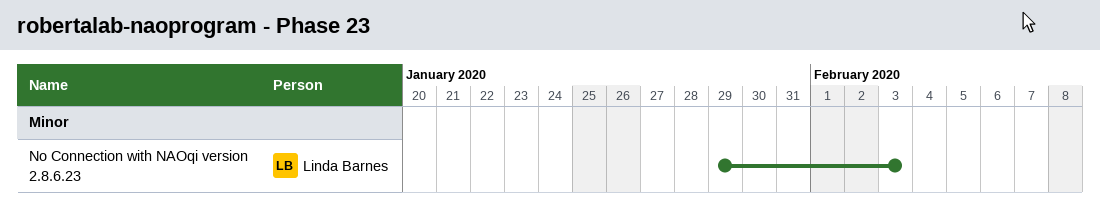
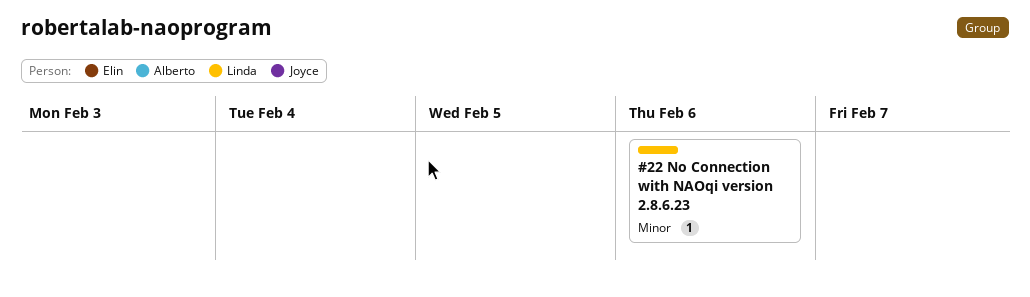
No Connection with NAOqi version 2.8.6.23, due: Feb 3 -> Feb 6

